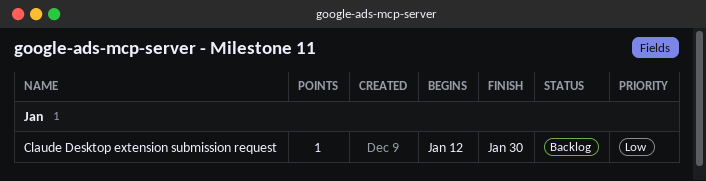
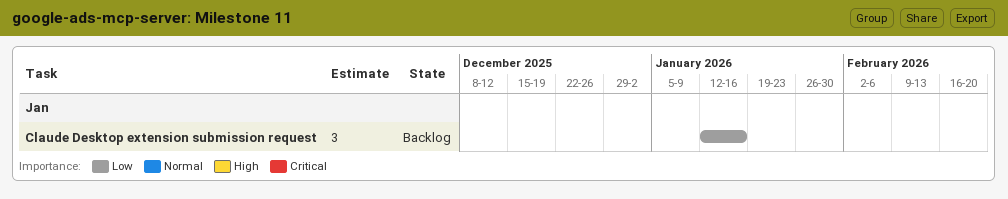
Claude Desktop extension submission request, estimate: 1 -> 3
Claude Desktop extension submission request, due: Jan 30 -> Jan 16

